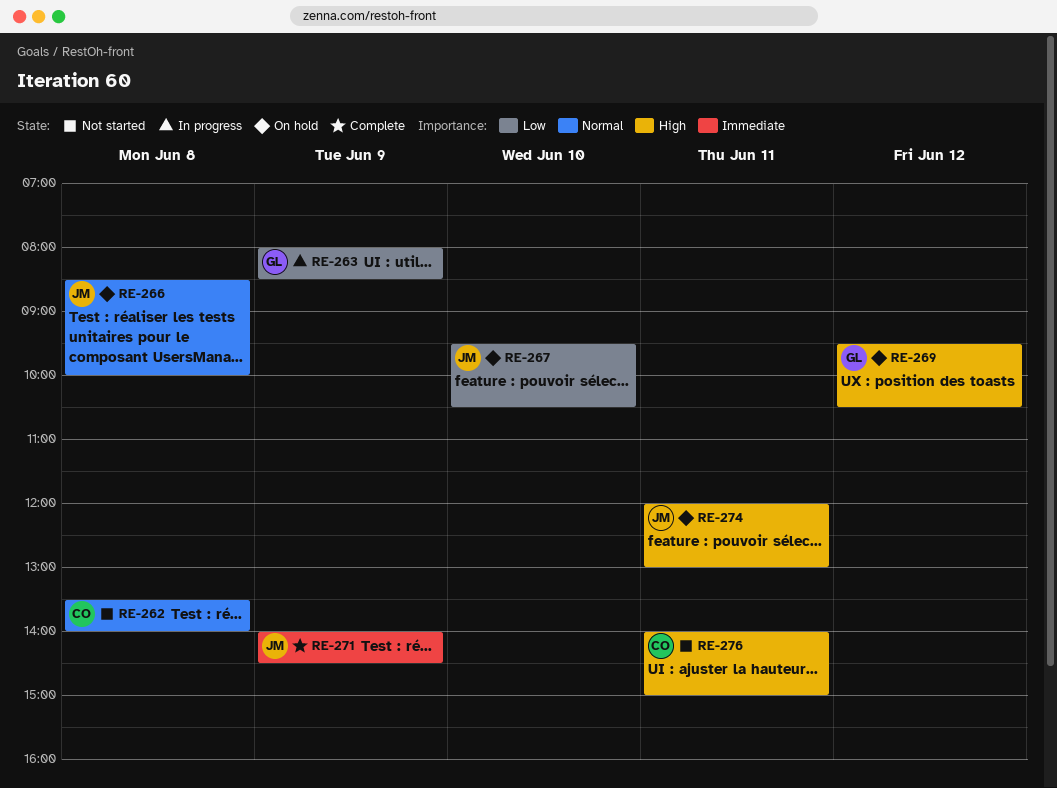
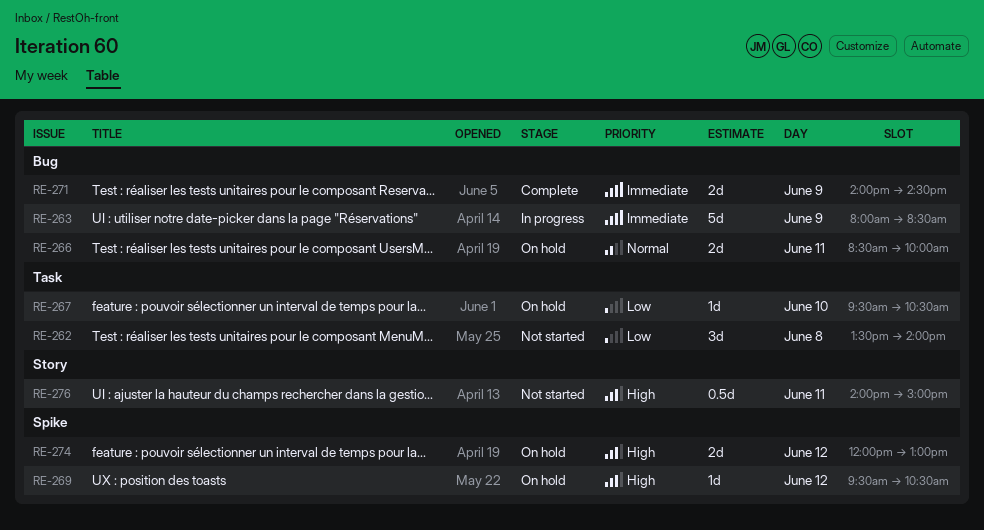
RE-262, priority: Normal -> Low
RE-263, priority: Low -> Immediate
RE-266, day: Jun 8 -> Jun 11
RE-274, day: Jun 11 -> Jun 12

